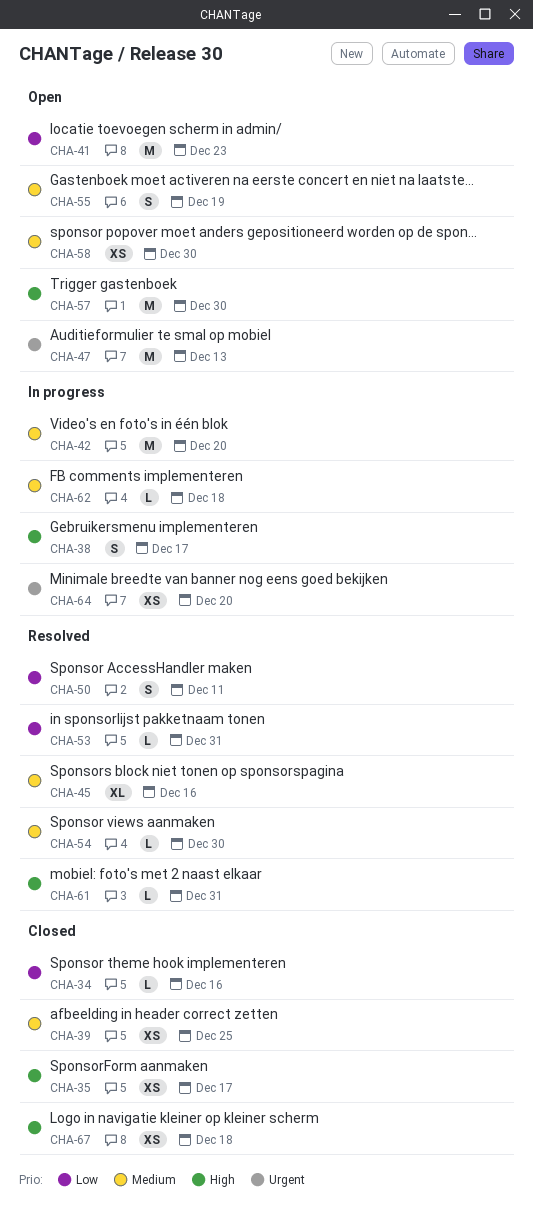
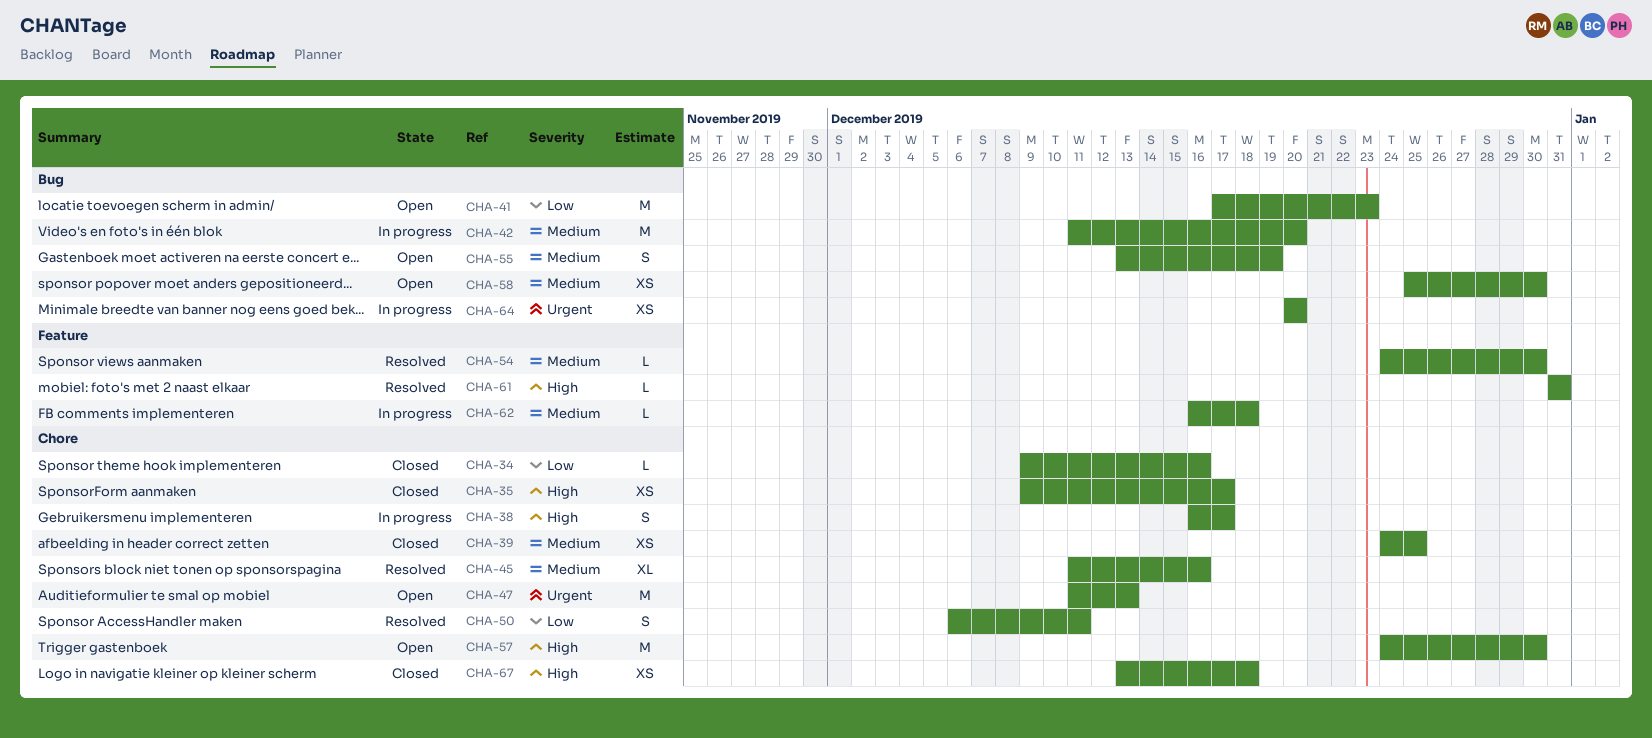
CHA-53: present -> none

